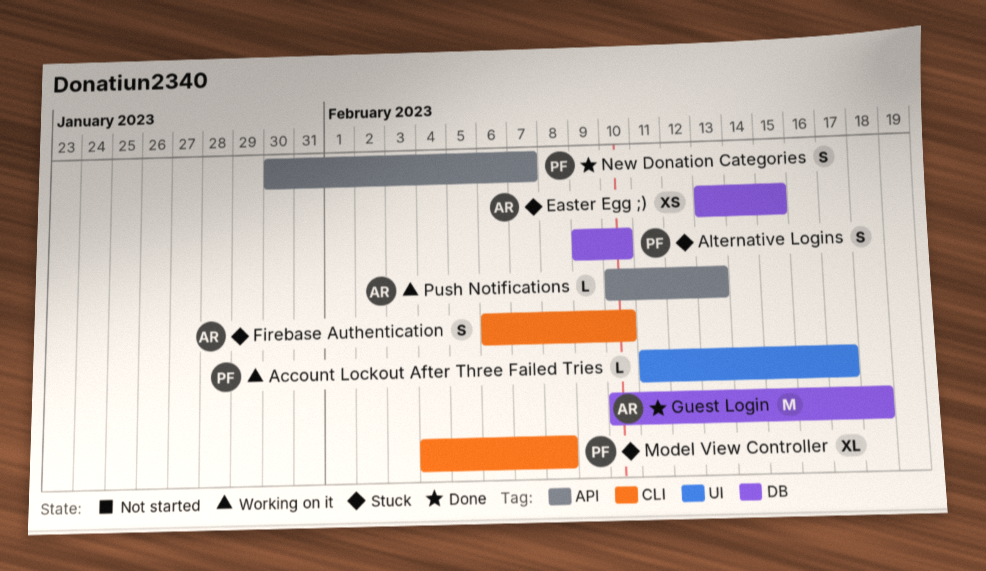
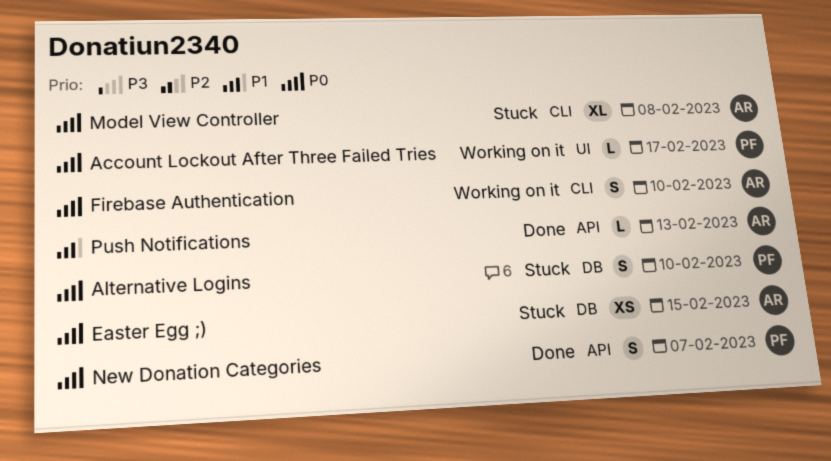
Firebase Authentication, status: Stuck -> Working on it
Guest Login: present -> none
Model View Controller, owner: PF -> AR
Push Notifications, status: Working on it -> Done

